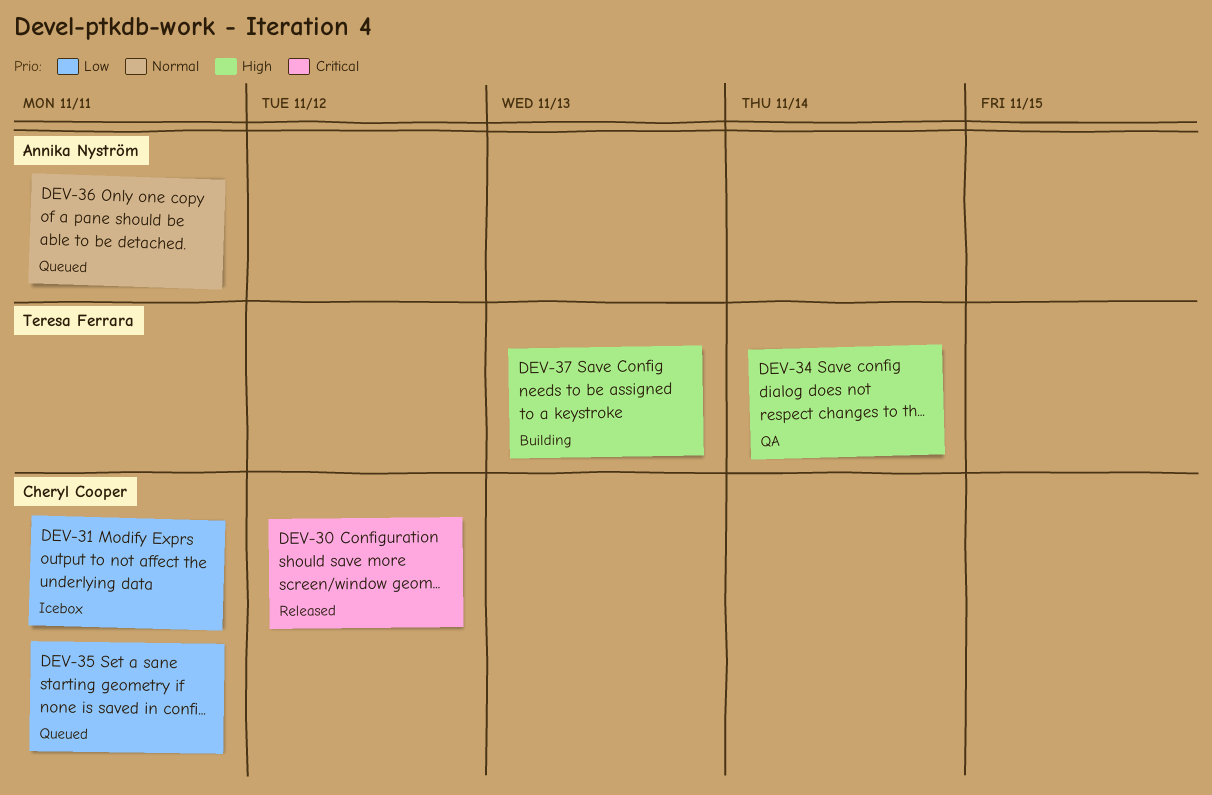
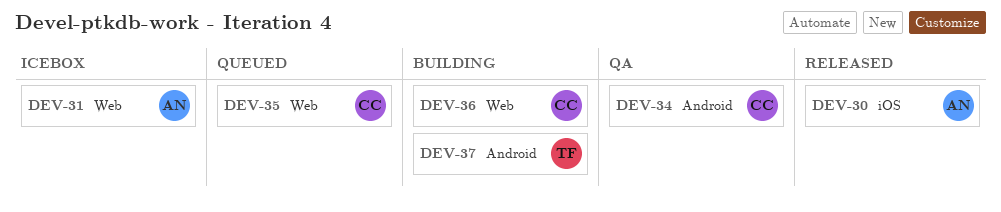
DEV-30, owner: Cheryl Cooper -> Annika Nyström
DEV-31, owner: Cheryl Cooper -> Annika Nyström
DEV-34, owner: Teresa Ferrara -> Cheryl Cooper
DEV-36, status: Queued -> Building
DEV-36, owner: Annika Nyström -> Cheryl Cooper

